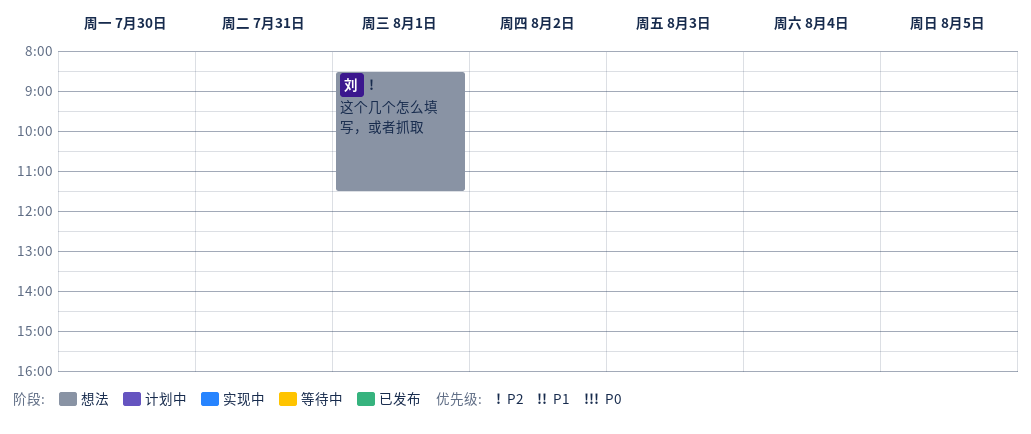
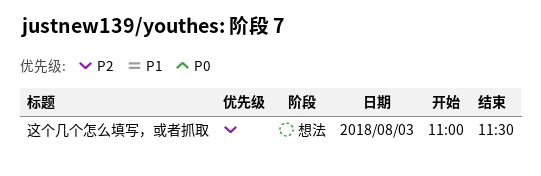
这个几个怎么填写，或者抓取, day: Aug 1 -> Aug 3
这个几个怎么填写，或者抓取, begins: 08:30 -> 11:00

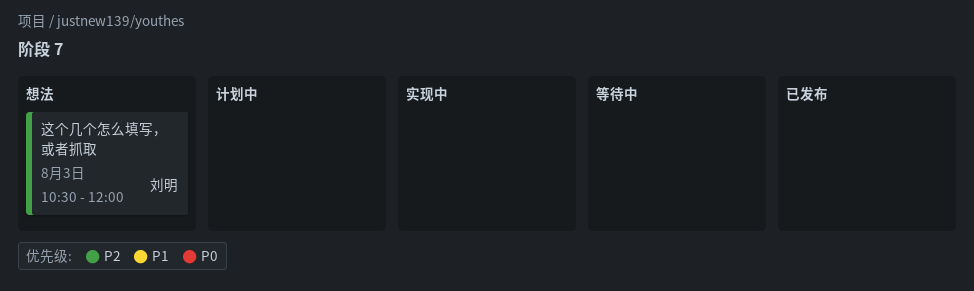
这个几个怎么填写，或者抓取, begins: 11:00 -> 10:30
这个几个怎么填写，或者抓取, ends: 11:30 -> 12:00

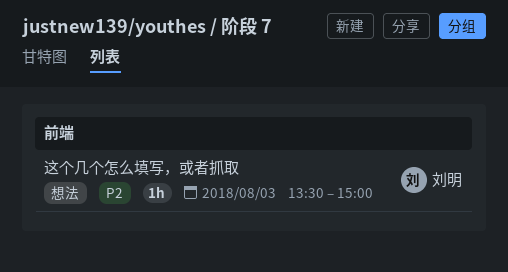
这个几个怎么填写，或者抓取, begins: 10:30 -> 13:30
这个几个怎么填写，或者抓取, ends: 12:00 -> 15:00

